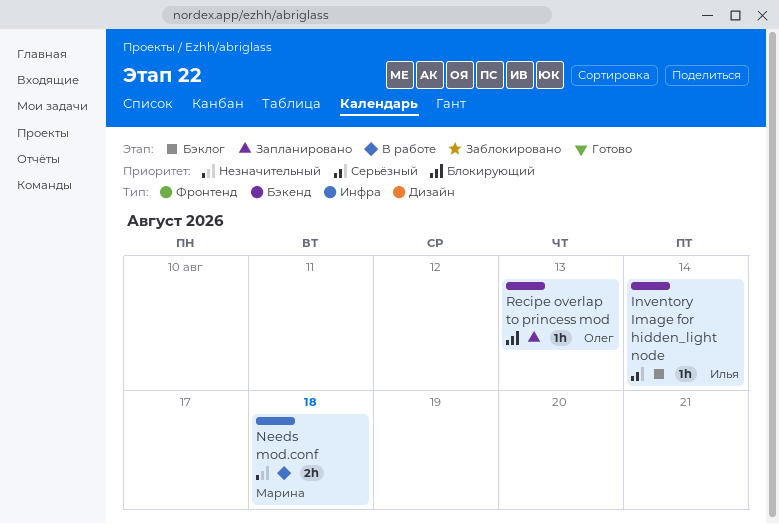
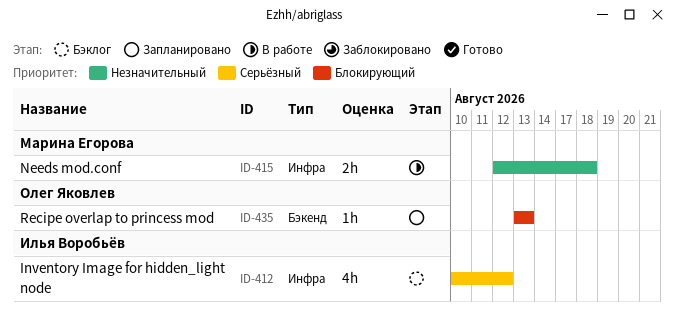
Inventory Image for hidden_light node, label: Бэкенд -> Инфра
Inventory Image for hidden_light node, estimate: 1h -> 4h
Inventory Image for hidden_light node, due: Aug 14 -> Aug 12

